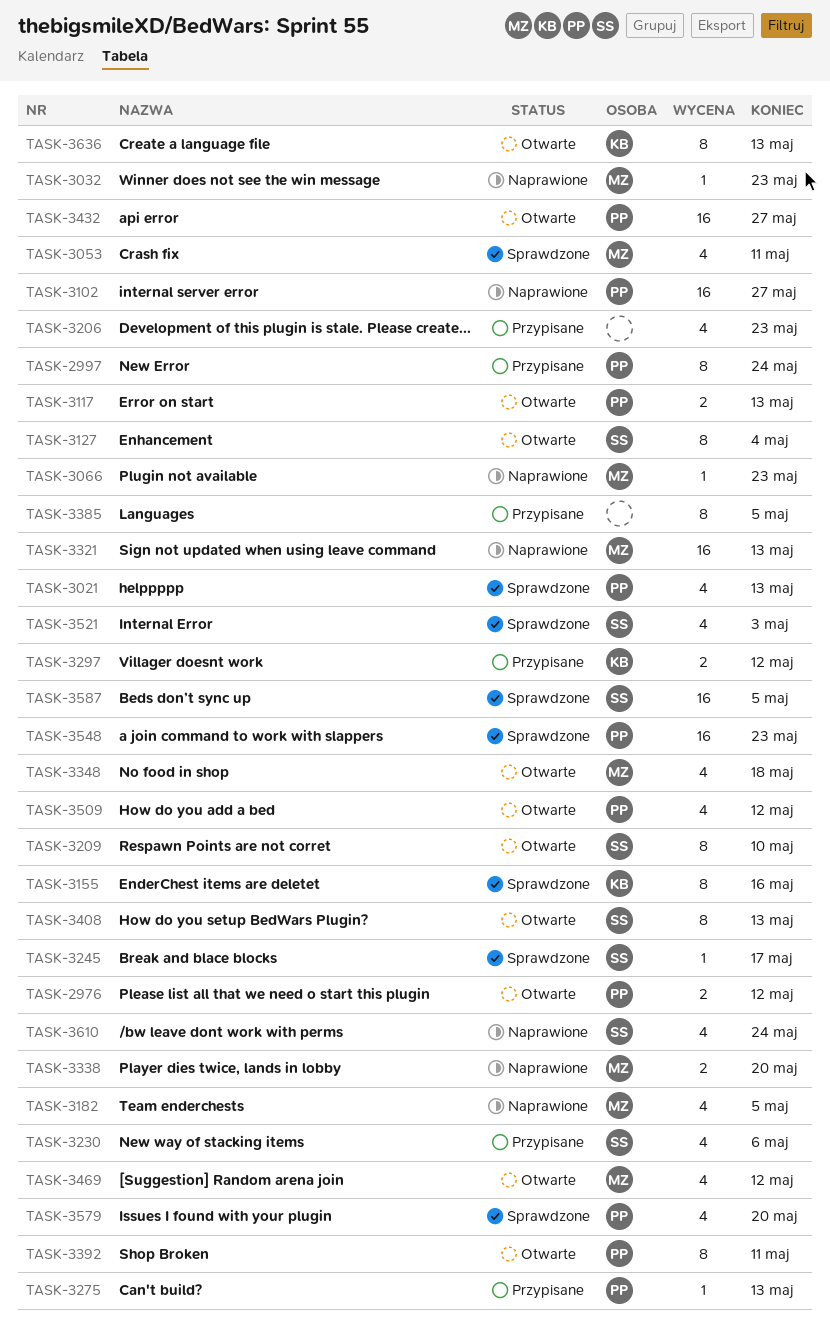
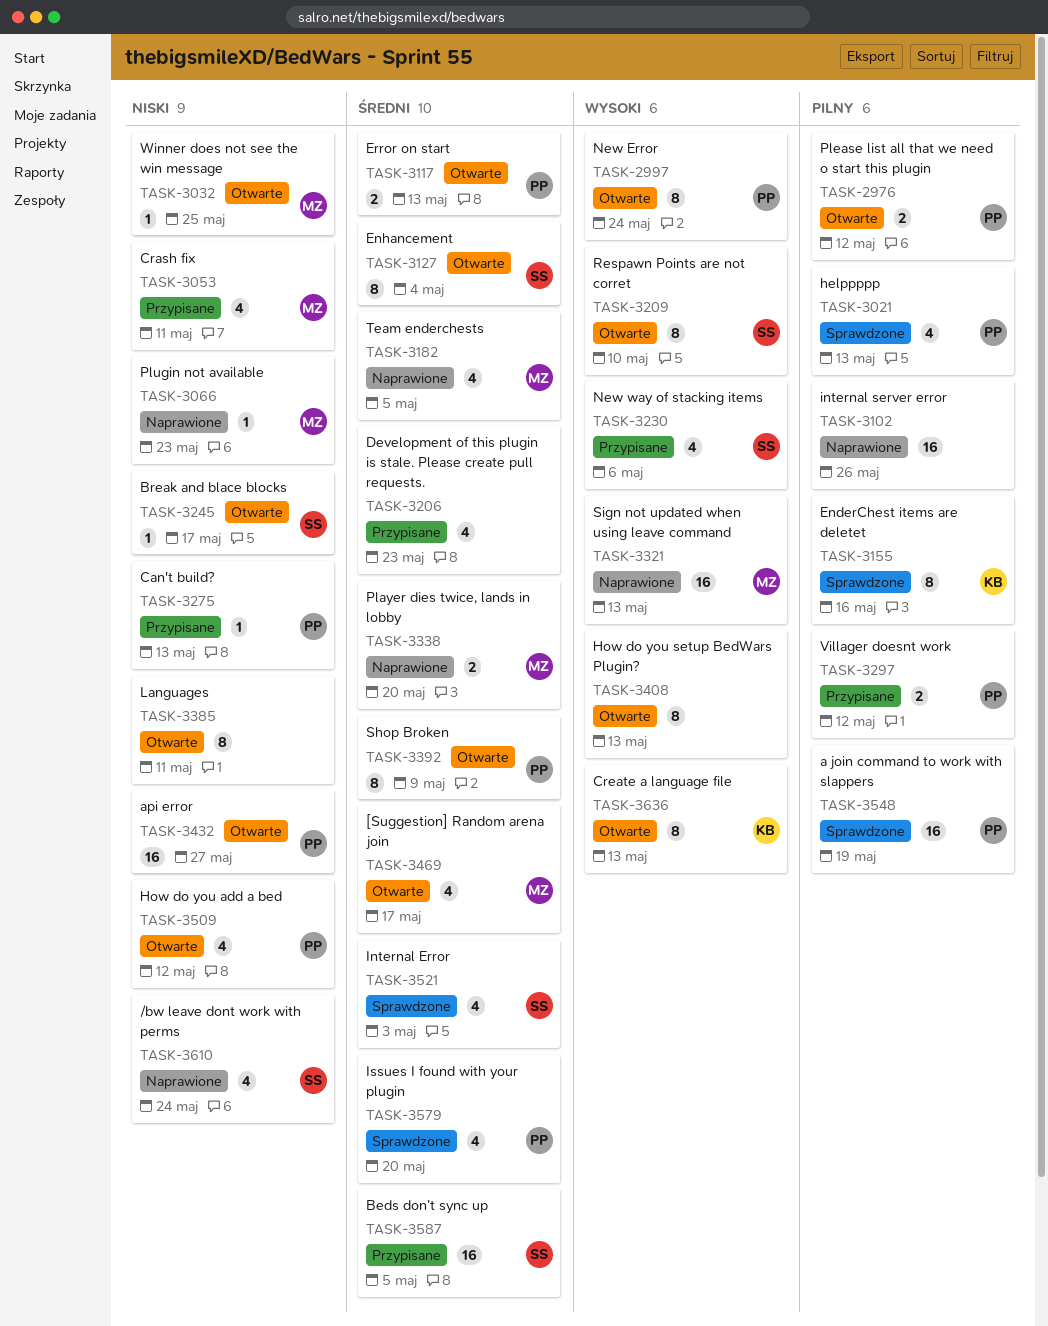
TASK-2997, status: Przypisane -> Otwarte
TASK-3032, status: Naprawione -> Otwarte
TASK-3032, due: May 23 -> May 25
TASK-3053, status: Sprawdzone -> Przypisane
TASK-3102, owner: PP -> none
TASK-3102, due: May 27 -> May 26
TASK-3245, status: Sprawdzone -> Otwarte
TASK-3297, owner: KB -> PP
TASK-3348: present -> none
TASK-3385, status: Przypisane -> Otwarte
TASK-3385, due: May 5 -> May 11
TASK-3392, due: May 11 -> May 9
TASK-3408, owner: SS -> none
TASK-3469, due: May 12 -> May 17
TASK-3548, due: May 23 -> May 19
TASK-3587, status: Sprawdzone -> Przypisane

